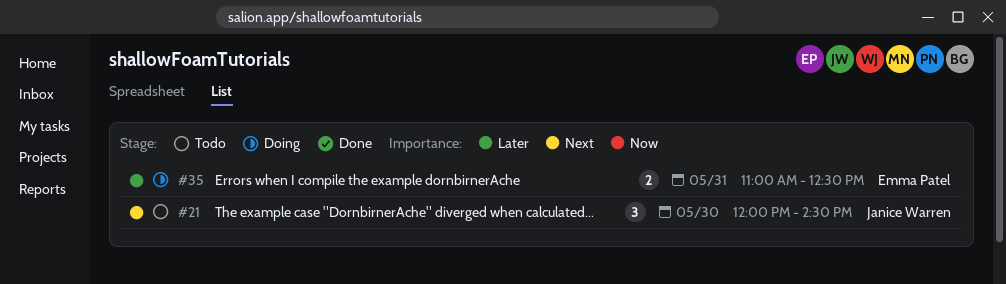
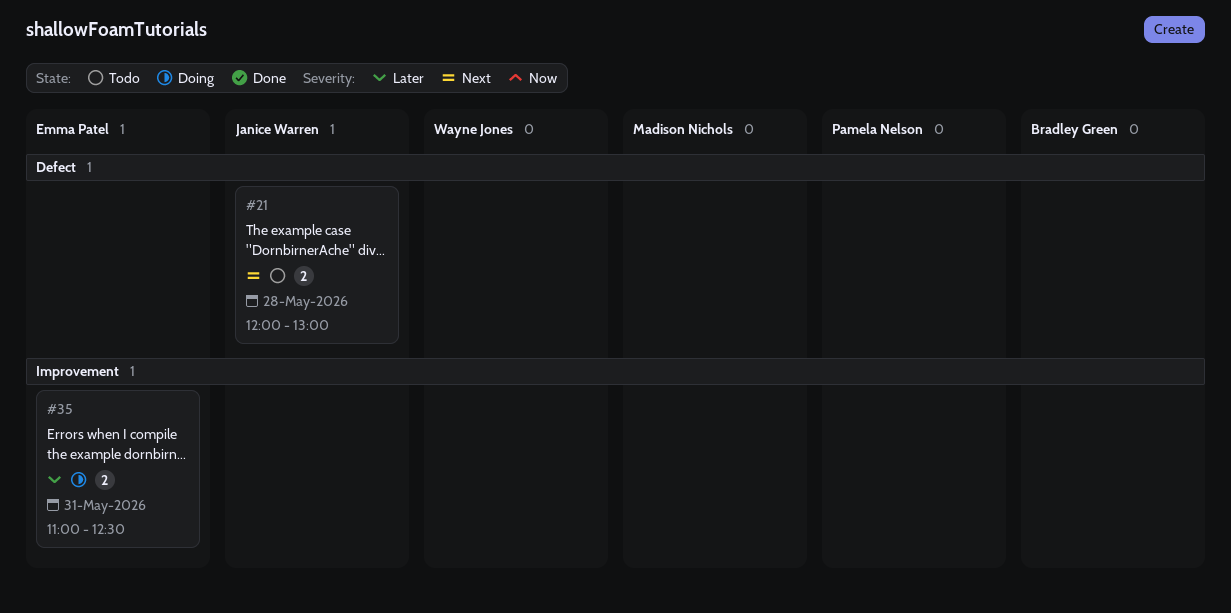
#21, estimate: 3 -> 2
#21, day: May 30 -> May 28
#21, ends: 14:30 -> 13:00

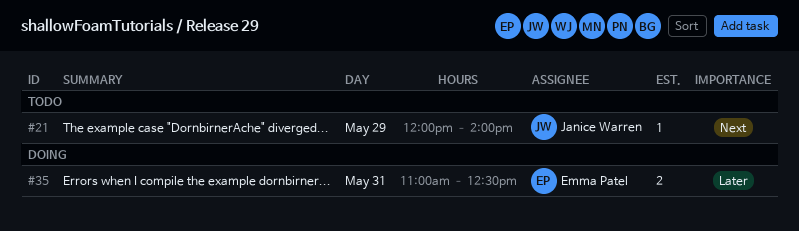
#21, estimate: 2 -> 1
#21, day: May 28 -> May 29
#21, ends: 13:00 -> 14:00

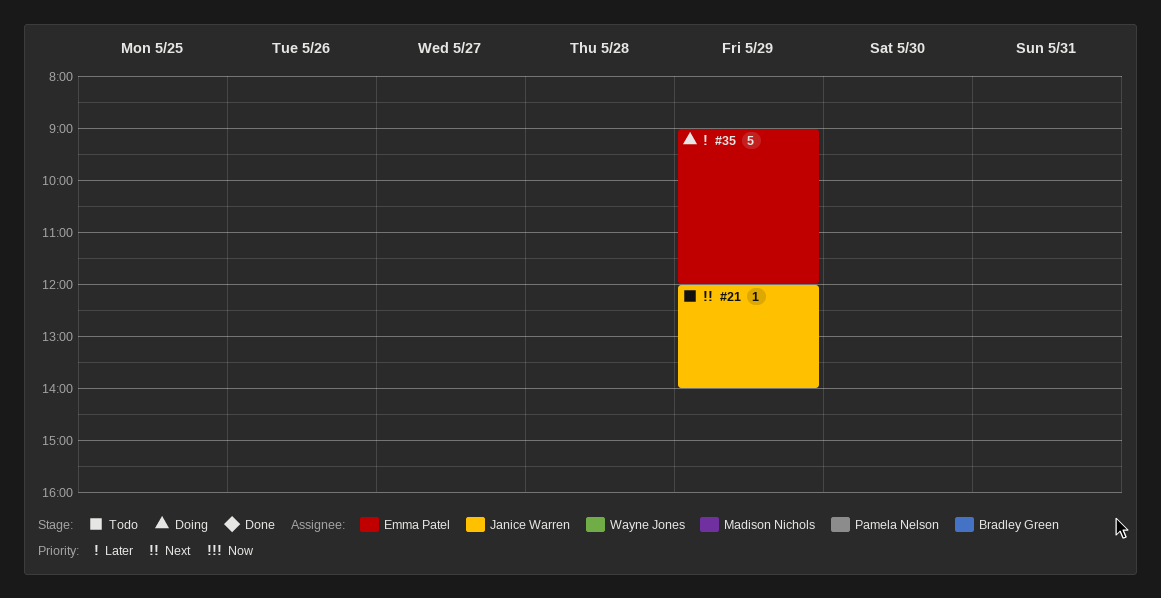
#35, estimate: 2 -> 5
#35, day: May 31 -> May 29
#35, begins: 11:00 -> 09:00
#35, ends: 12:30 -> 12:00

